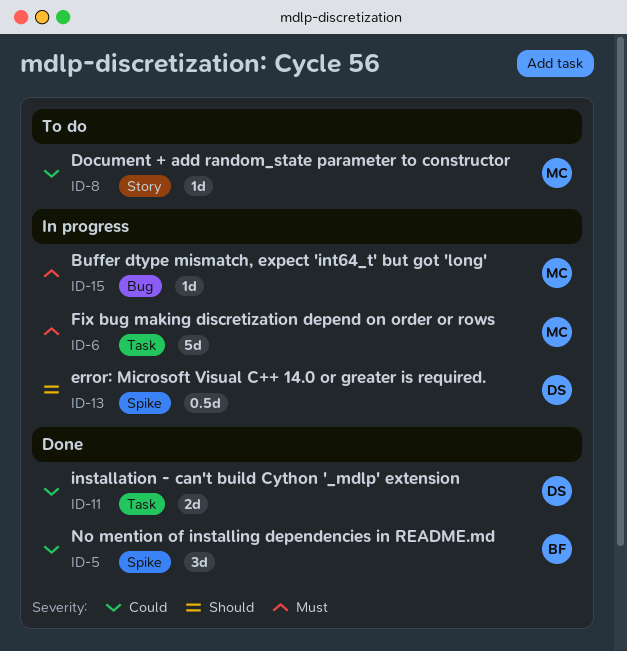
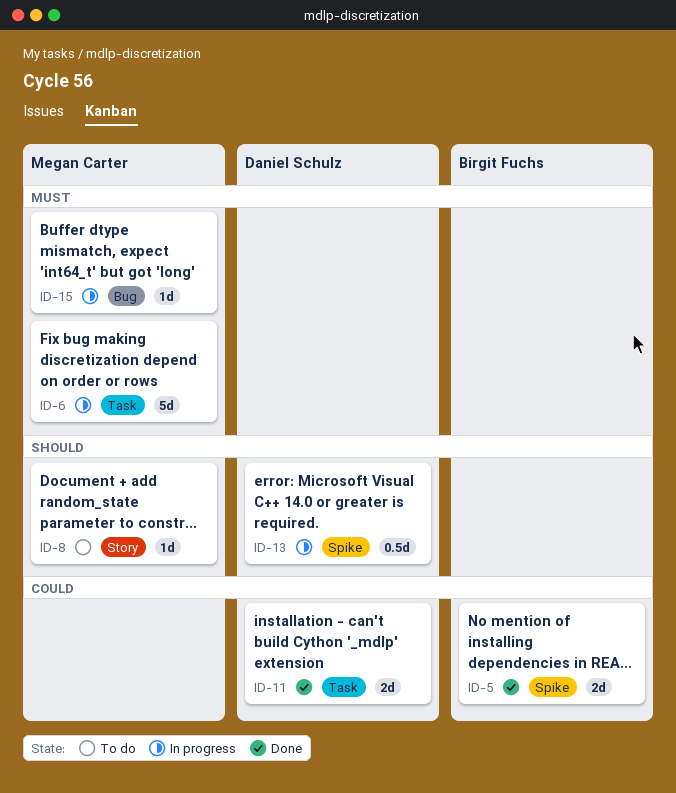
ID-5, estimate: 3d -> 2d
ID-8, priority: Could -> Should

